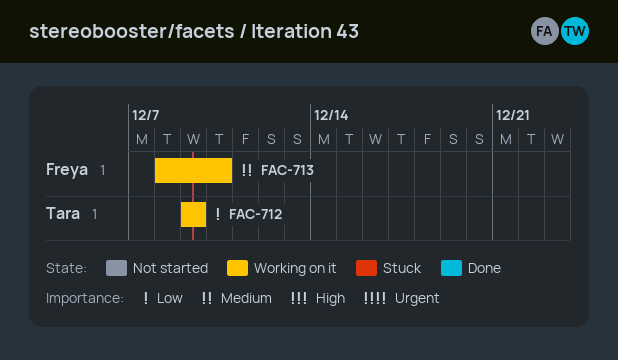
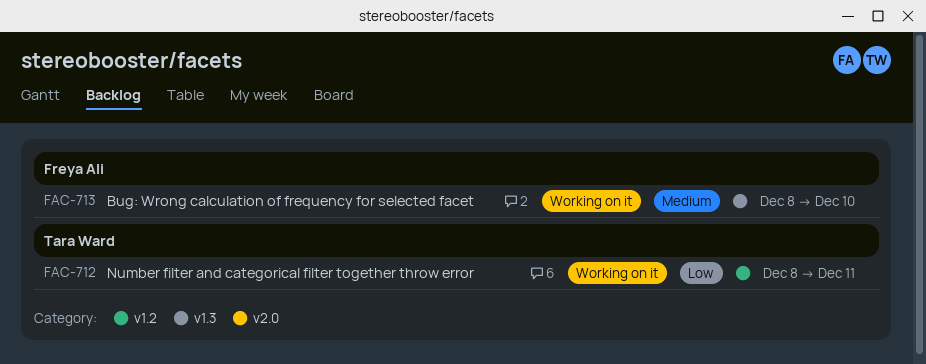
FAC-712, start: Dec 9 -> Dec 8
FAC-712, due: Dec 9 -> Dec 11

